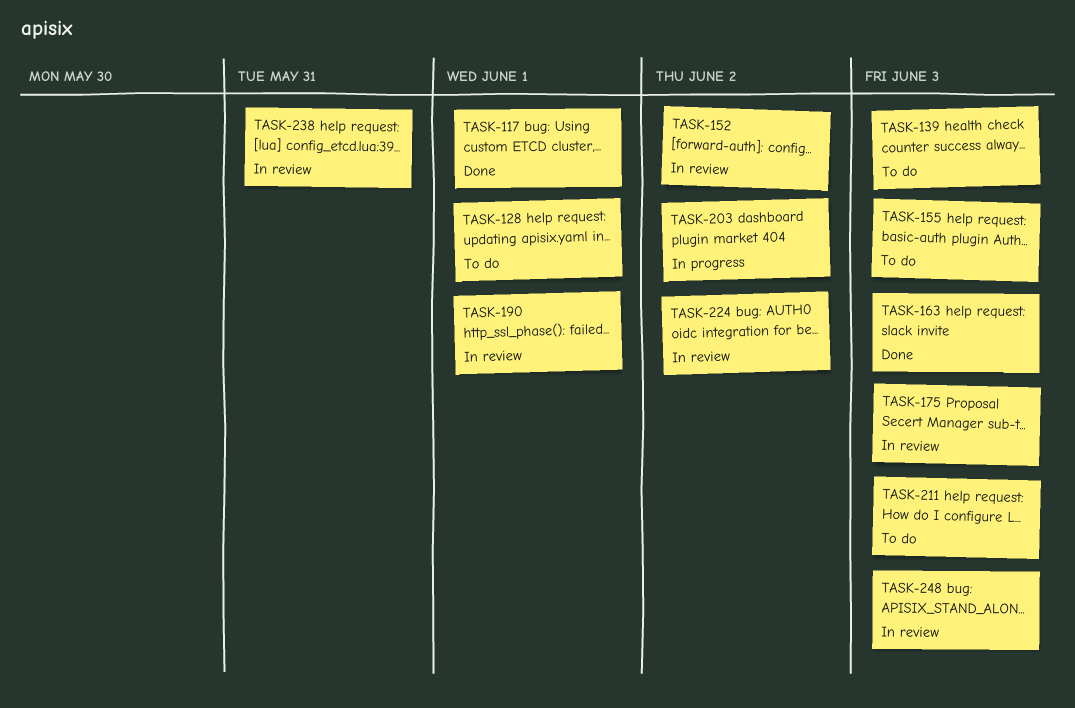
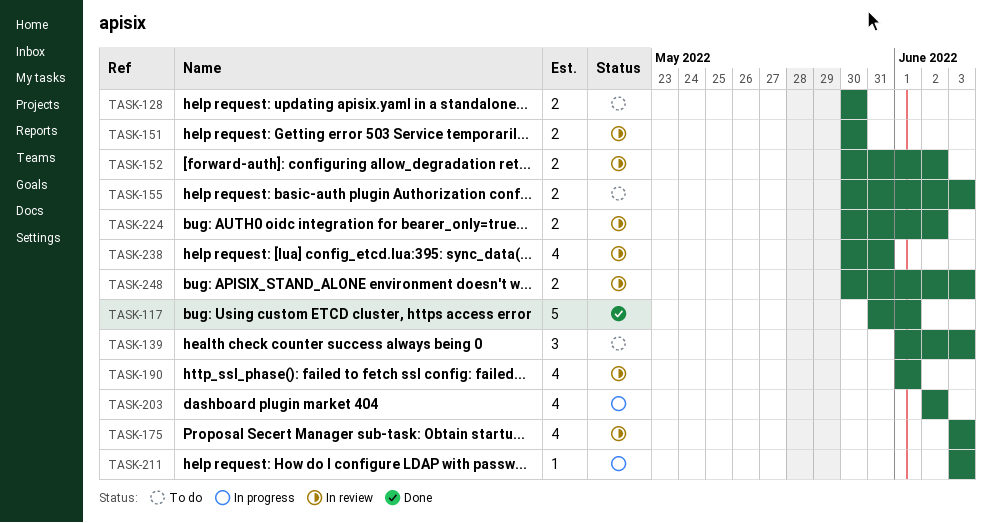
TASK-128, due: Jun 1 -> May 30
TASK-151: none -> present
TASK-163: present -> none
TASK-211, status: To do -> In progress

